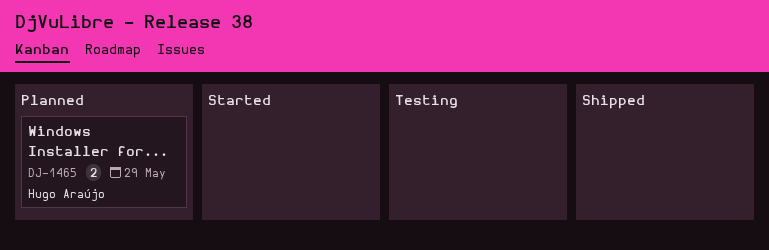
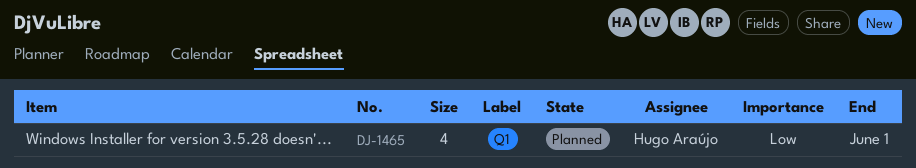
DJ-1465, estimate: 2 -> 4
DJ-1465, due: May 29 -> Jun 1

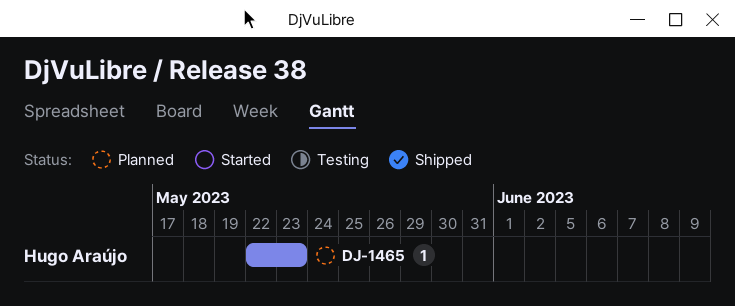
DJ-1465, estimate: 4 -> 1
DJ-1465, due: Jun 1 -> May 23

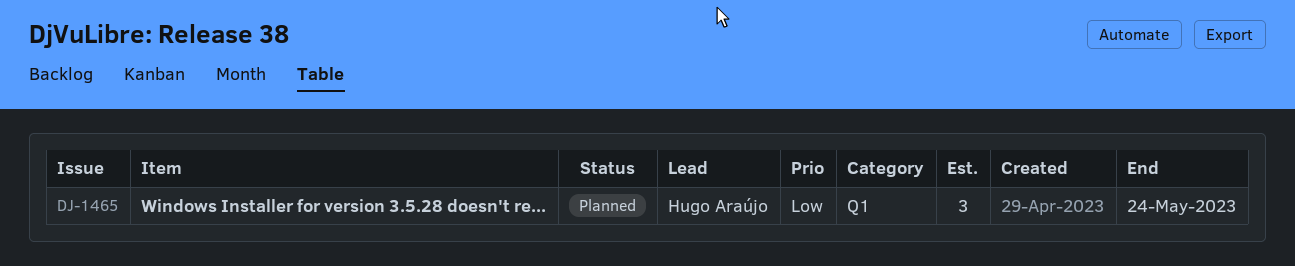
DJ-1465, estimate: 1 -> 3
DJ-1465, due: May 23 -> May 24

